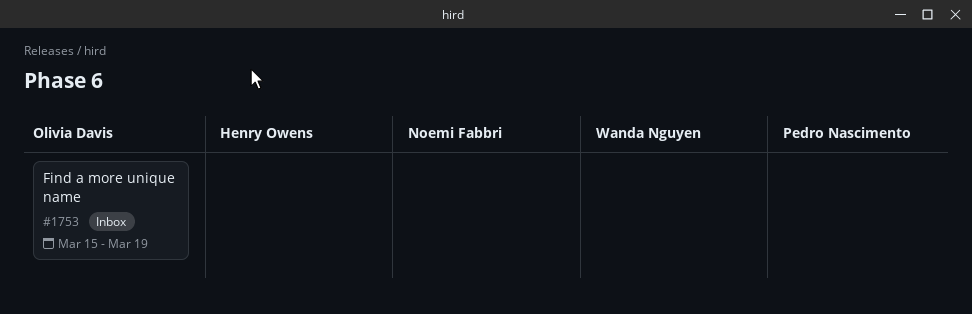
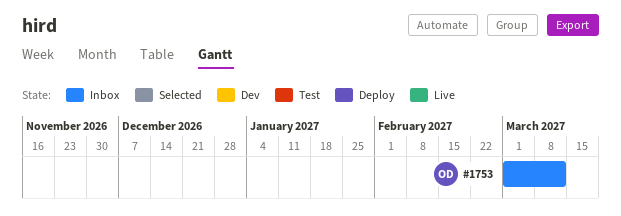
#1753, start: Mar 15 -> Mar 1
#1753, due: Mar 19 -> Mar 12

